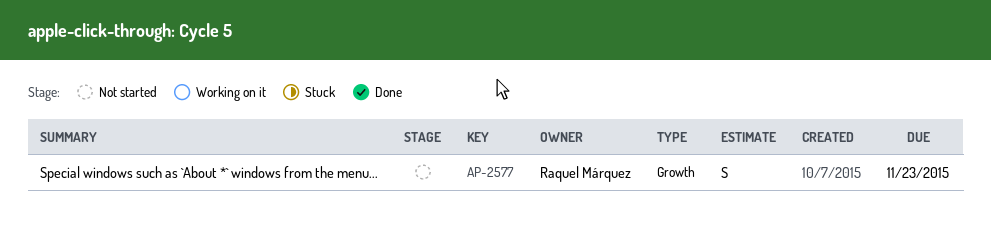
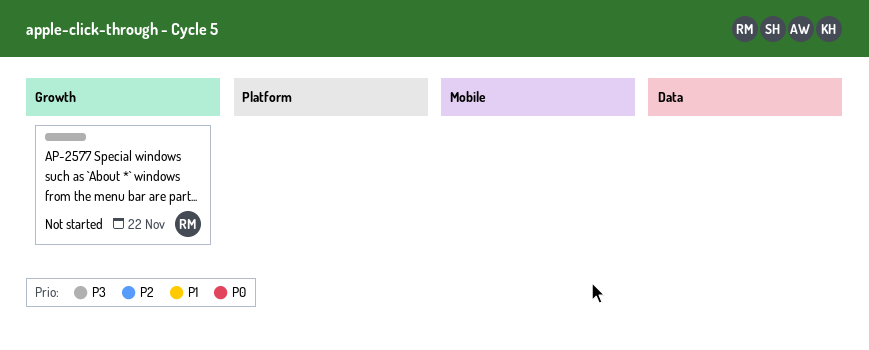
AP-2577, due: Nov 23 -> Nov 22

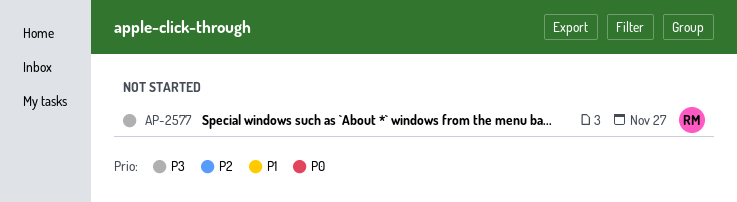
AP-2577, due: Nov 22 -> Nov 27

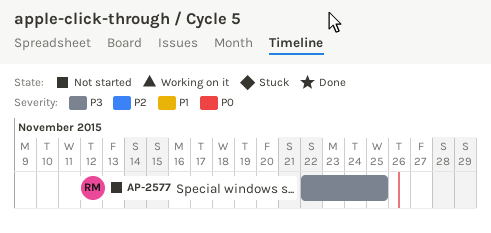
AP-2577, due: Nov 27 -> Nov 25

